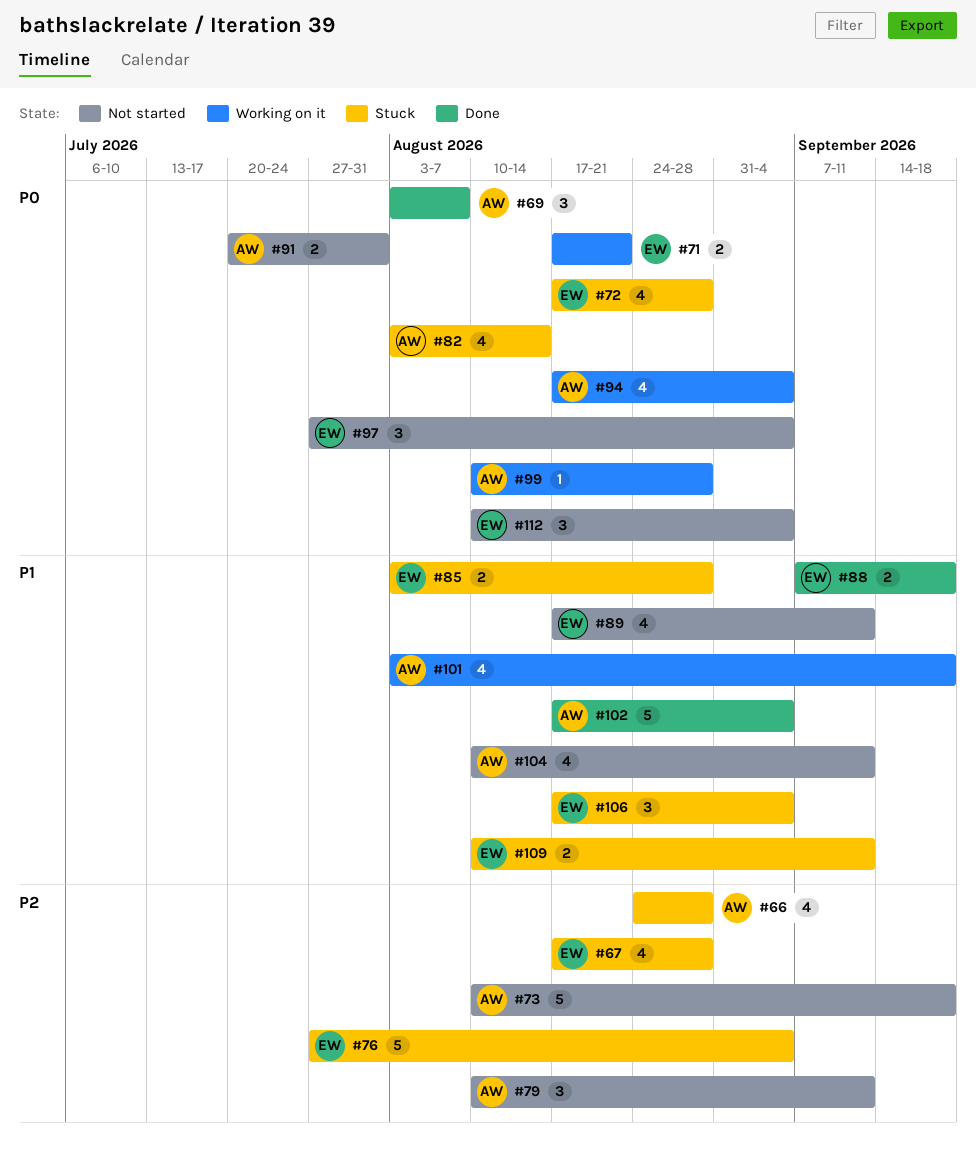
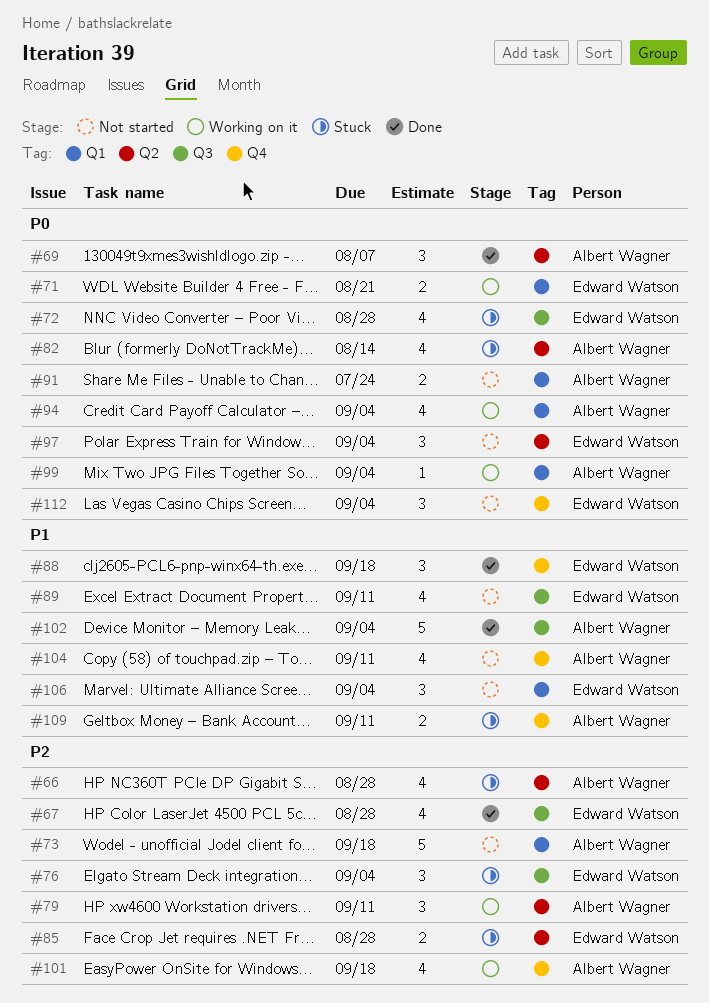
#67, status: Stuck -> Done
#76, estimate: 5 -> 3
#79, status: Not started -> Working on it
#85, priority: P1 -> P2
#88, estimate: 2 -> 3
#91, due: Jul 31 -> Jul 24
#99, due: Aug 28 -> Sep 4
#101, priority: P1 -> P2
#106, status: Stuck -> Not started
#109, owner: Edward Watson -> Albert Wagner

